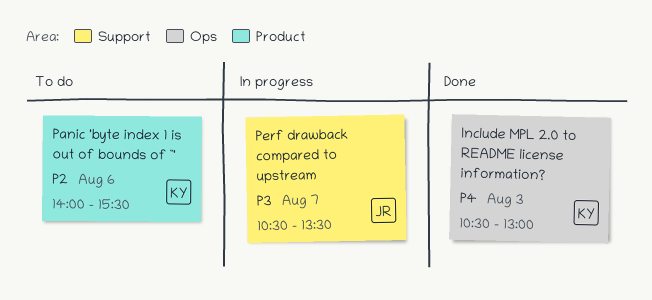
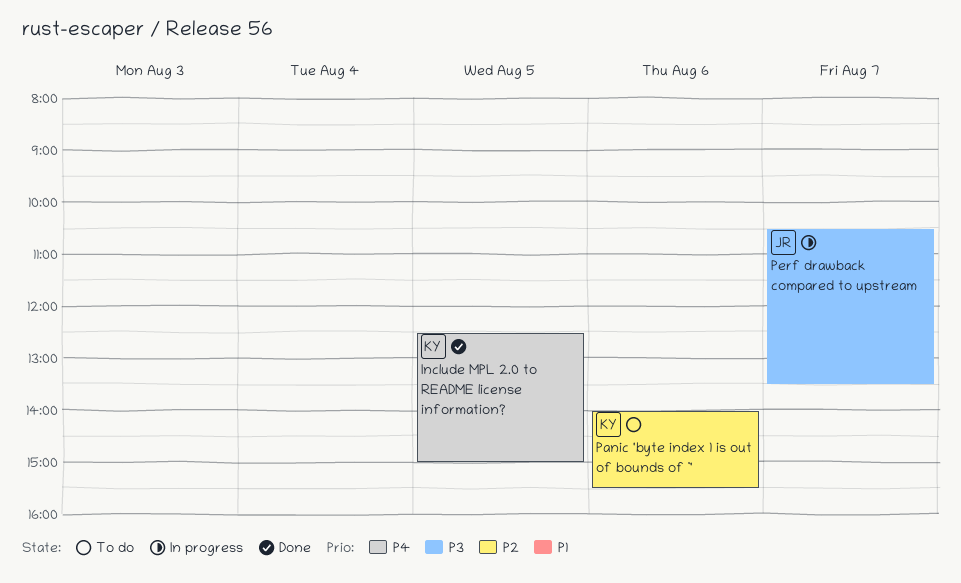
Include MPL 2.0 to README license information?, day: Aug 3 -> Aug 5
Include MPL 2.0 to README license information?, begins: 10:30 -> 12:30
Include MPL 2.0 to README license information?, ends: 13:00 -> 15:00

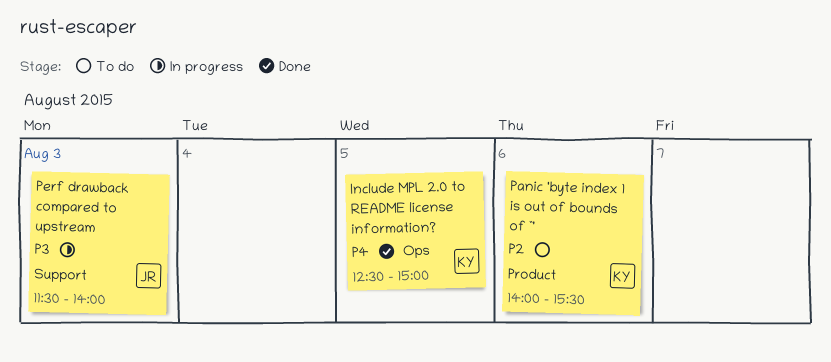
Perf drawback compared to upstream, day: Aug 7 -> Aug 3
Perf drawback compared to upstream, begins: 10:30 -> 11:30
Perf drawback compared to upstream, ends: 13:30 -> 14:00

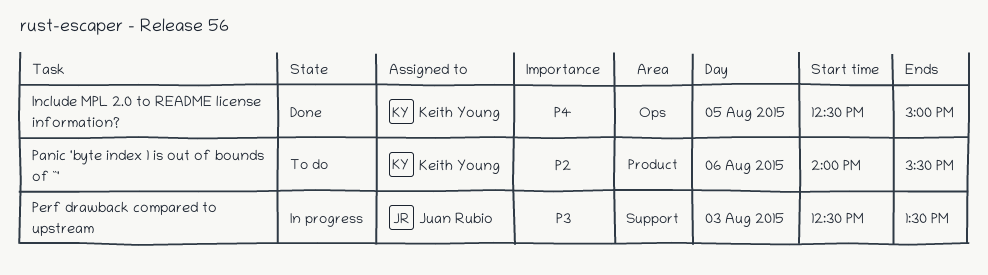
Perf drawback compared to upstream, begins: 11:30 -> 12:30
Perf drawback compared to upstream, ends: 14:00 -> 13:30

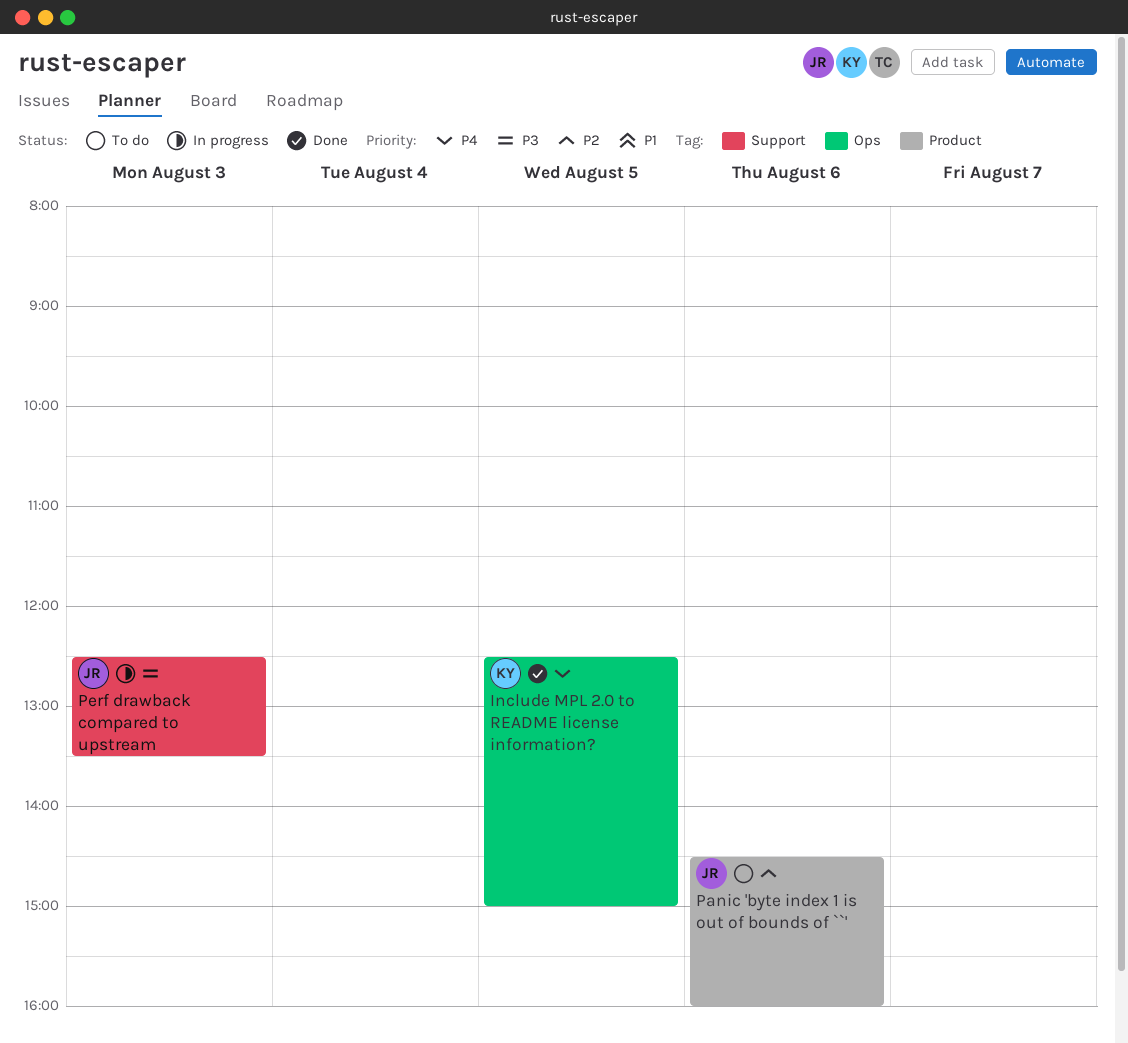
Panic 'byte index 1 is out of bounds of ``', owner: Keith Young -> Juan Rubio
Panic 'byte index 1 is out of bounds of ``', begins: 14:00 -> 14:30
Panic 'byte index 1 is out of bounds of ``', ends: 15:30 -> 16:00

